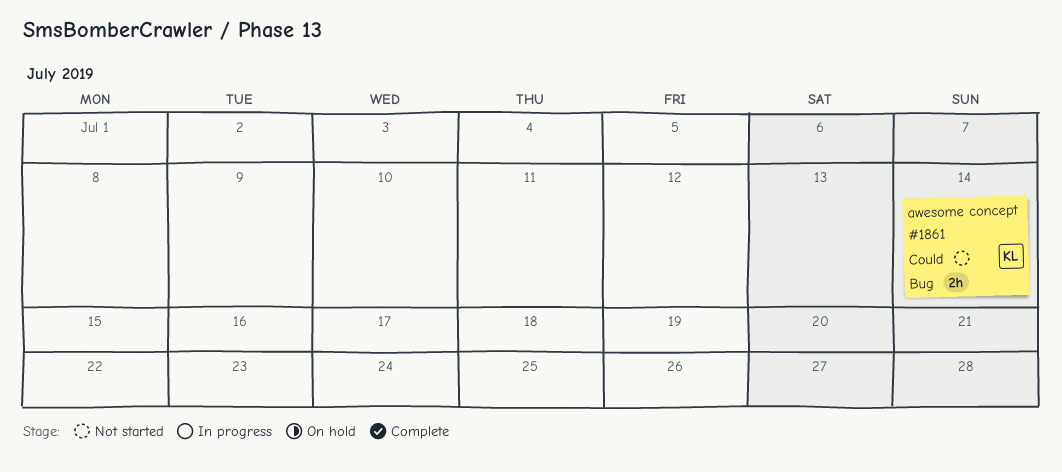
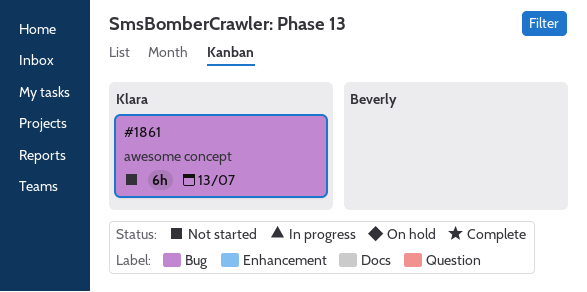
#1861, estimate: 2h -> 6h
#1861, due: Jul 14 -> Jul 13

